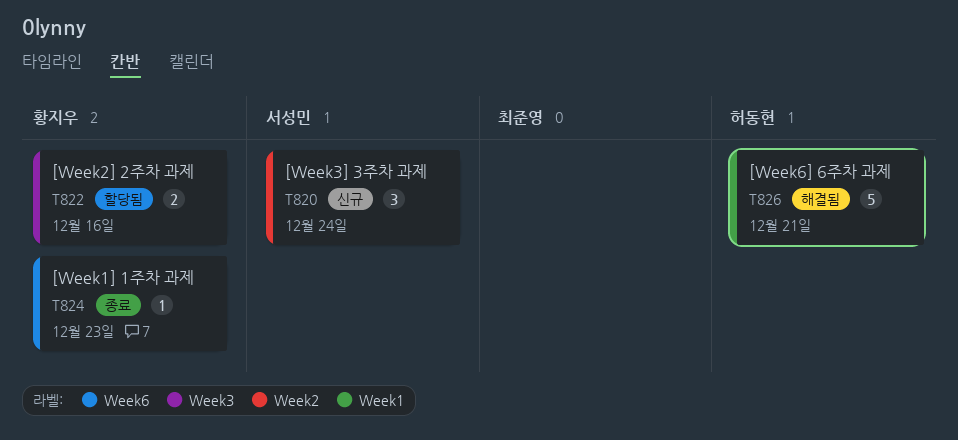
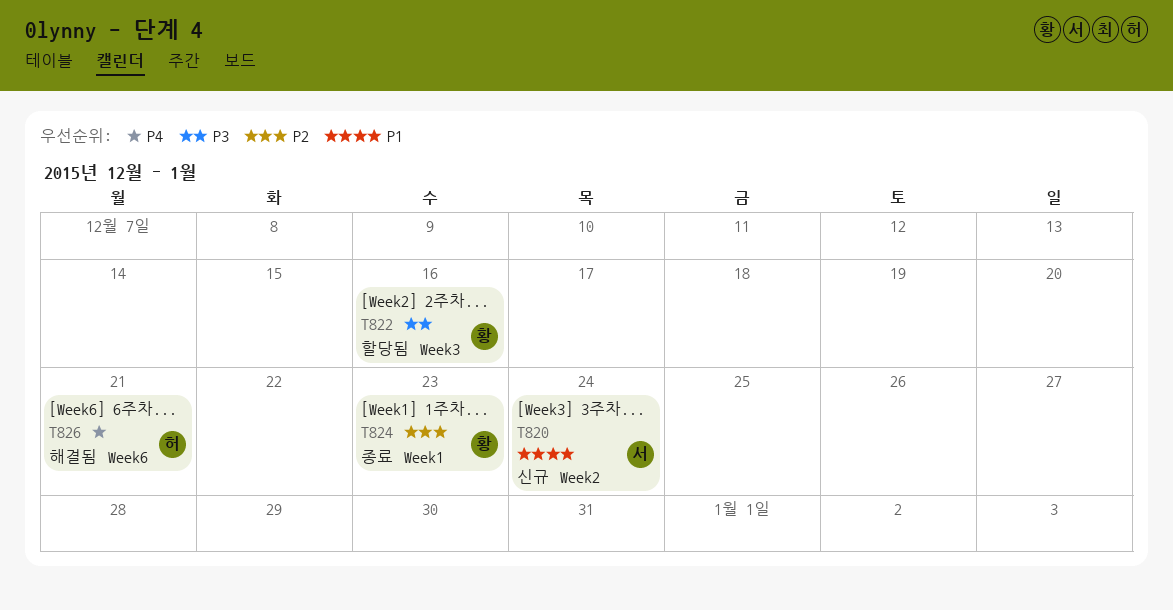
T824, label: Week6 -> Week1
T826, label: Week1 -> Week6

